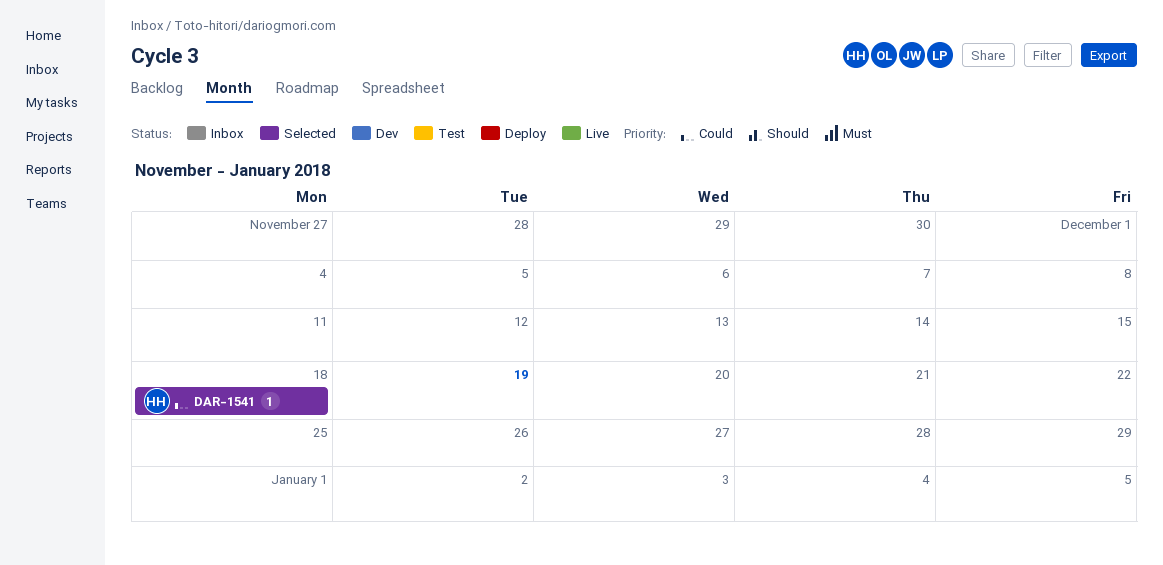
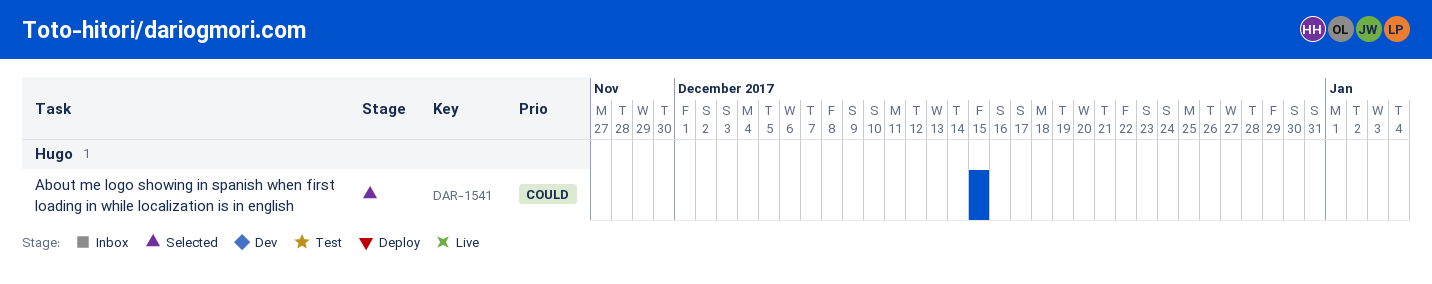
DAR-1541, start: Dec 18 -> Dec 15
DAR-1541, due: Dec 18 -> Dec 15

